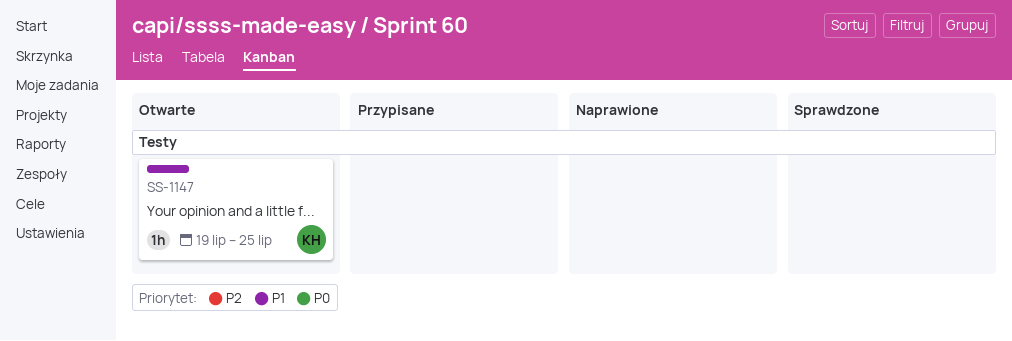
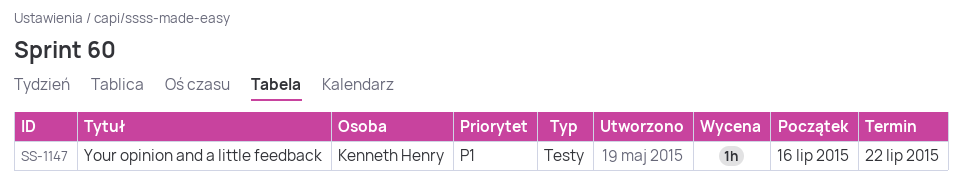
SS-1147, start: Jul 19 -> Jul 16
SS-1147, due: Jul 25 -> Jul 22

